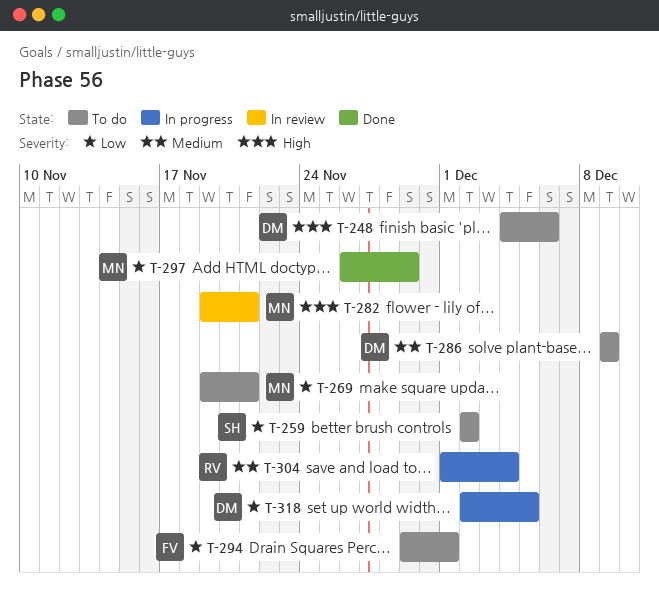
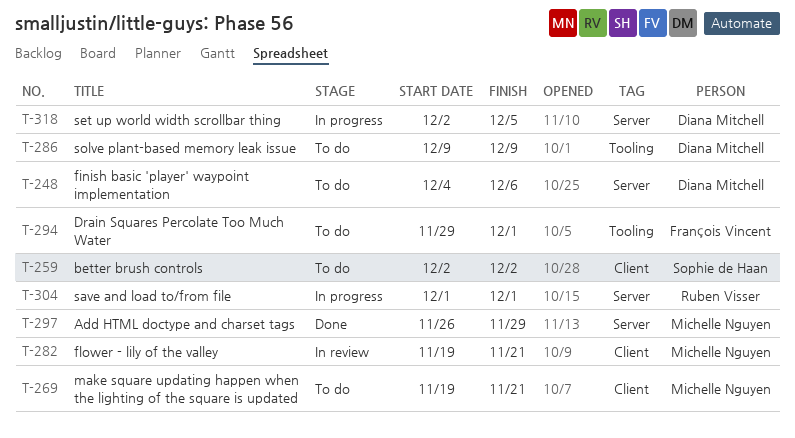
T-304, due: Dec 4 -> Dec 1

